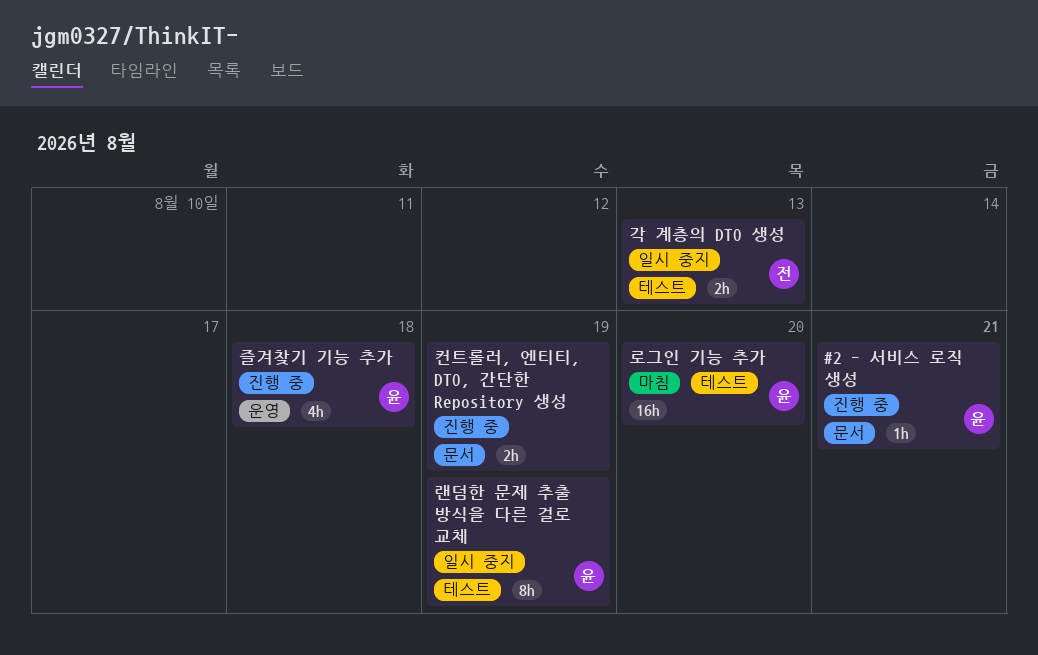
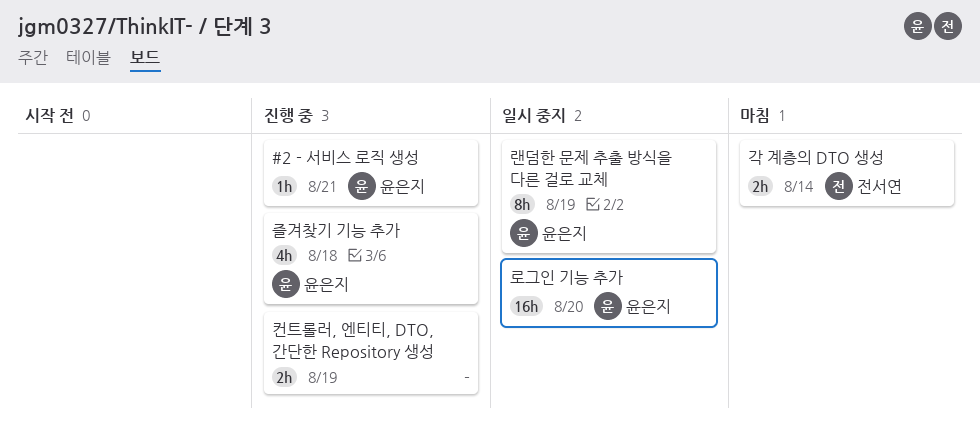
각 계층의 DTO 생성, status: 일시 중지 -> 마침
각 계층의 DTO 생성, due: Aug 13 -> Aug 14
로그인 기능 추가, status: 마침 -> 일시 중지

